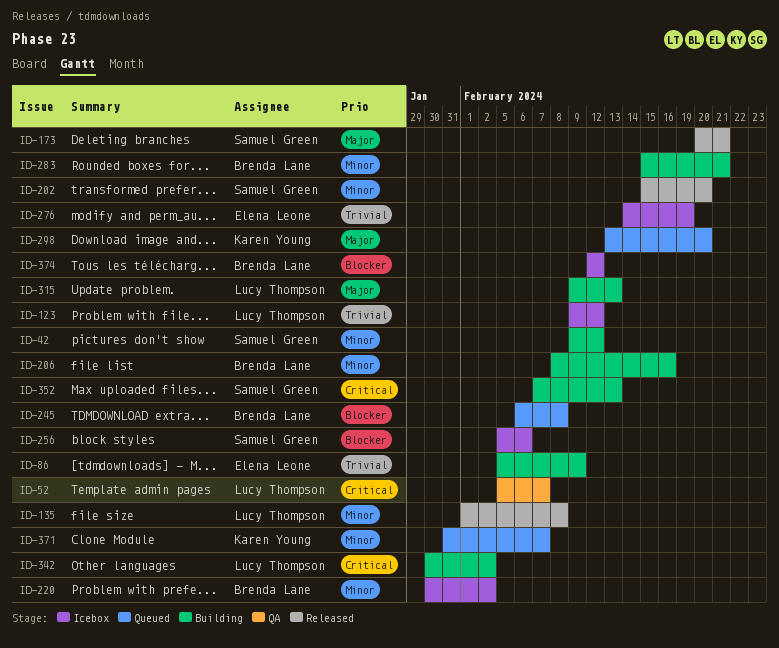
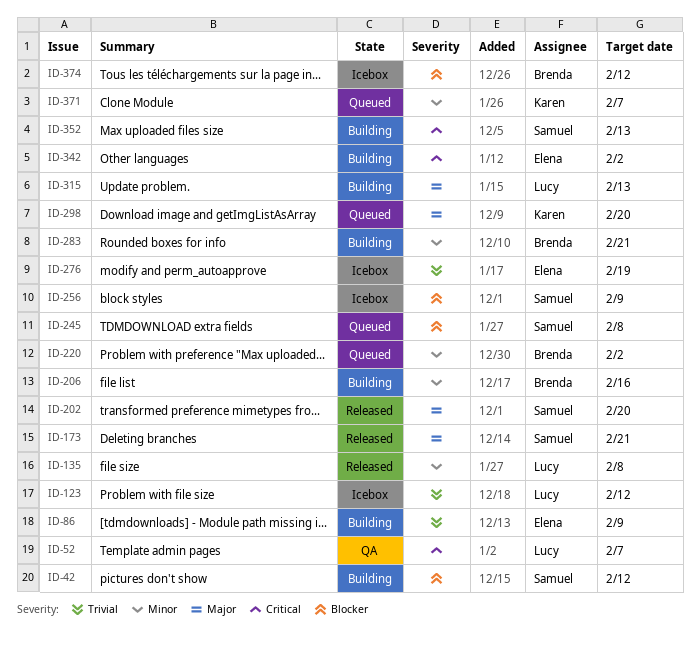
ID-42, priority: Minor -> Blocker
ID-202, priority: Minor -> Major
ID-220, status: Icebox -> Queued
ID-245, owner: Brenda Lane -> Samuel Green
ID-256, due: Feb 6 -> Feb 9
ID-342, owner: Lucy Thompson -> Elena Leone

